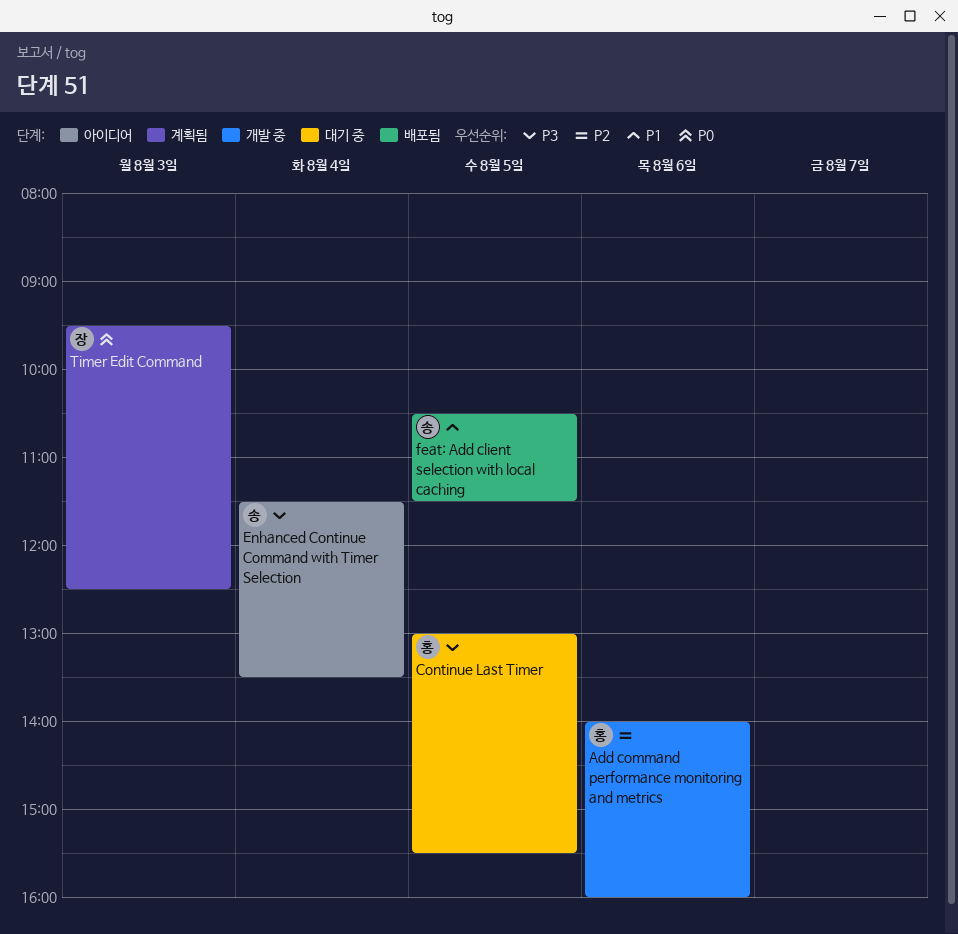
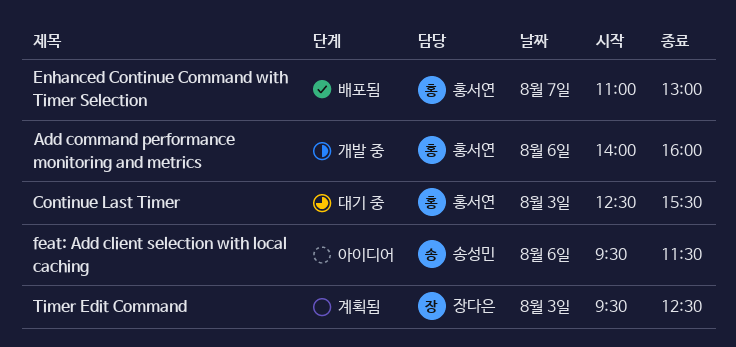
Continue Last Timer, day: Aug 5 -> Aug 3
Continue Last Timer, begins: 13:00 -> 12:30
Enhanced Continue Command with Timer Selection, status: 아이디어 -> 배포됨
Enhanced Continue Command with Timer Selection, owner: 송성민 -> 홍서연
Enhanced Continue Command with Timer Selection, day: Aug 4 -> Aug 7
Enhanced Continue Command with Timer Selection, begins: 11:30 -> 11:00
Enhanced Continue Command with Timer Selection, ends: 13:30 -> 13:00
feat: Add client selection with local caching, status: 배포됨 -> 아이디어
feat: Add client selection with local caching, day: Aug 5 -> Aug 6
feat: Add client selection with local caching, begins: 10:30 -> 09:30

